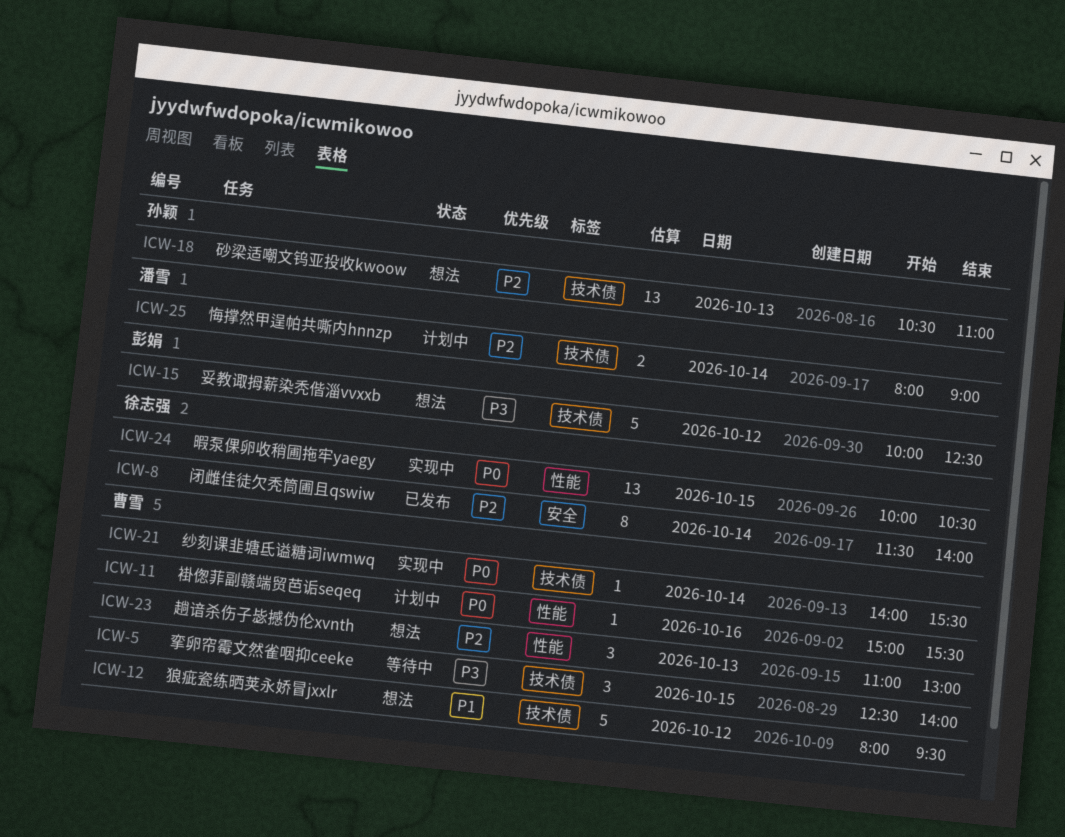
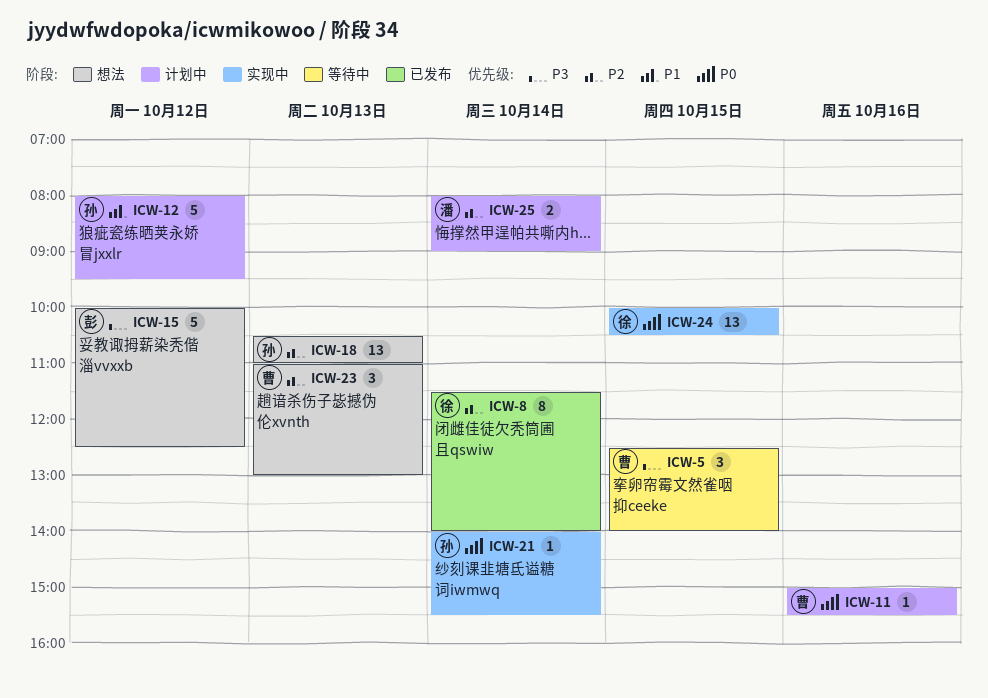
ICW-12, status: 想法 -> 计划中
ICW-12, owner: 曹雪 -> 孙颖
ICW-21, owner: 曹雪 -> 孙颖

